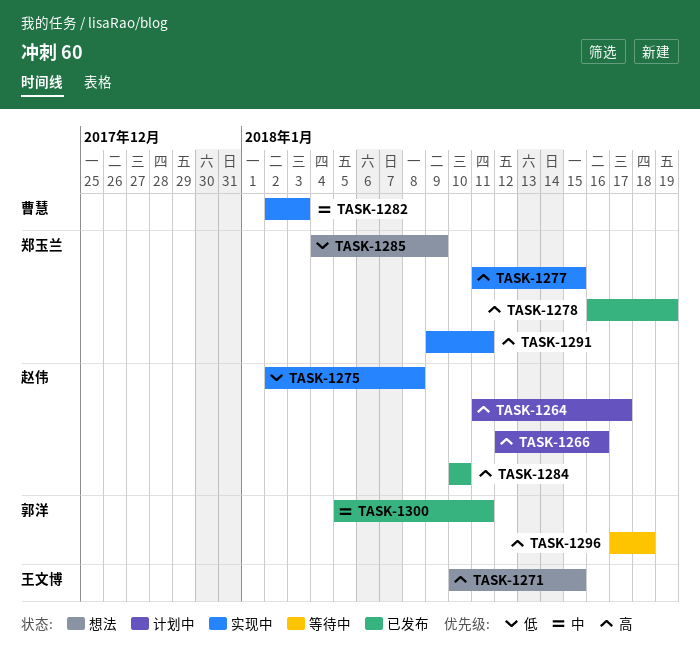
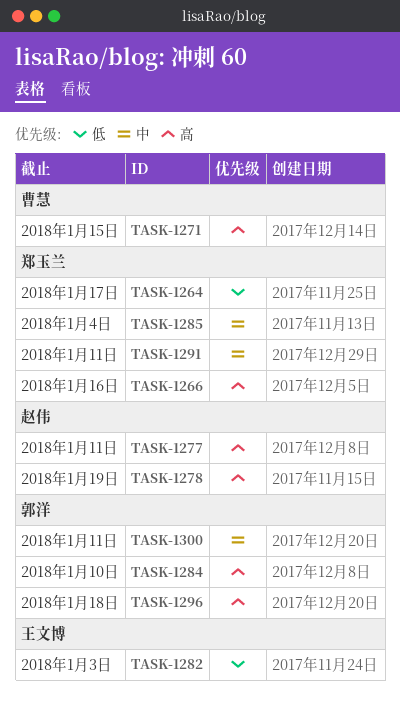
TASK-1264, owner: 赵伟 -> 郑玉兰
TASK-1264, priority: 高 -> 低
TASK-1266, owner: 赵伟 -> 郑玉兰
TASK-1271, owner: 王文博 -> 曹慧
TASK-1275: present -> none
TASK-1277, owner: 郑玉兰 -> 赵伟
TASK-1277, due: Jan 15 -> Jan 11
TASK-1278, owner: 郑玉兰 -> 赵伟
TASK-1282, owner: 曹慧 -> 王文博
TASK-1282, priority: 中 -> 低
TASK-1284, owner: 赵伟 -> 郭洋
TASK-1285, priority: 低 -> 中
TASK-1285, due: Jan 9 -> Jan 4
TASK-1291, priority: 高 -> 中

